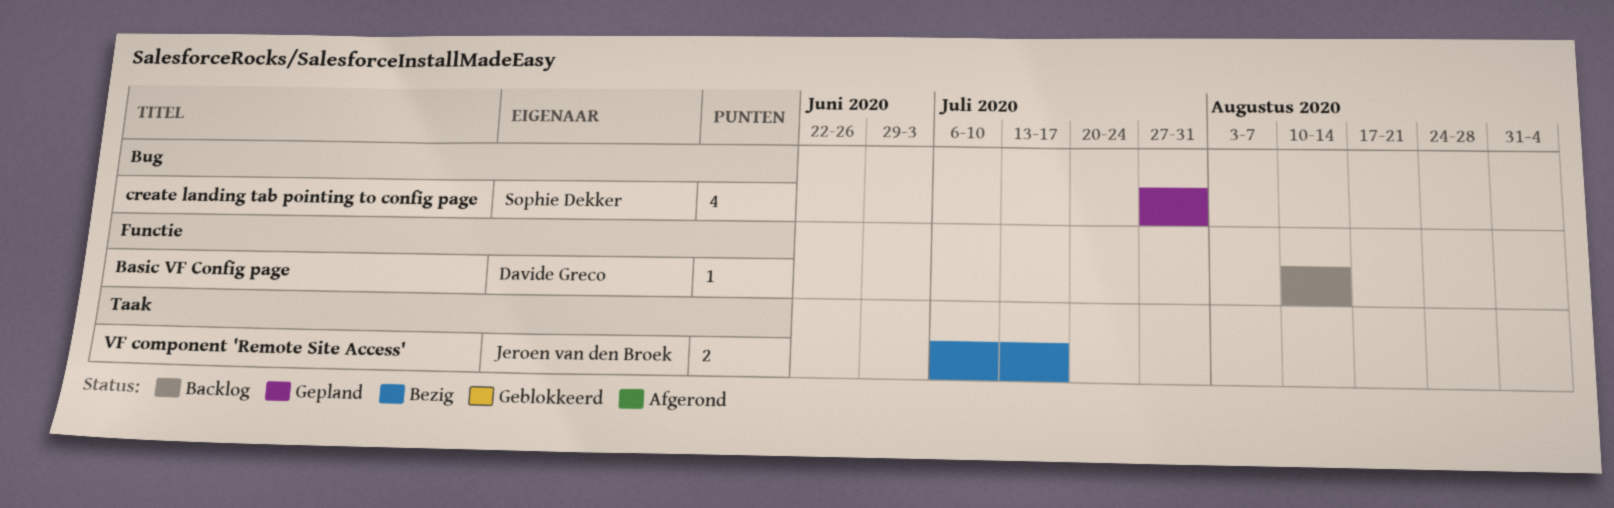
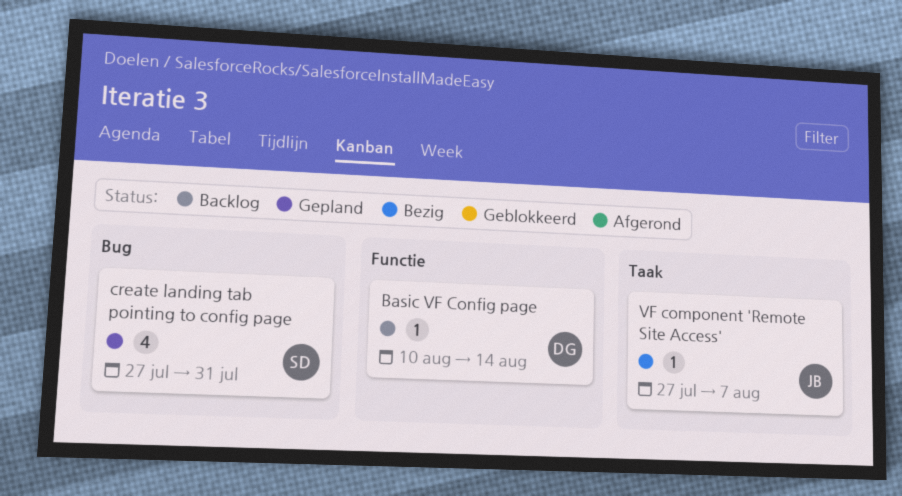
VF component 'Remote Site Access', estimate: 2 -> 1
VF component 'Remote Site Access', start: Jul 6 -> Jul 27
VF component 'Remote Site Access', due: Jul 17 -> Aug 7

